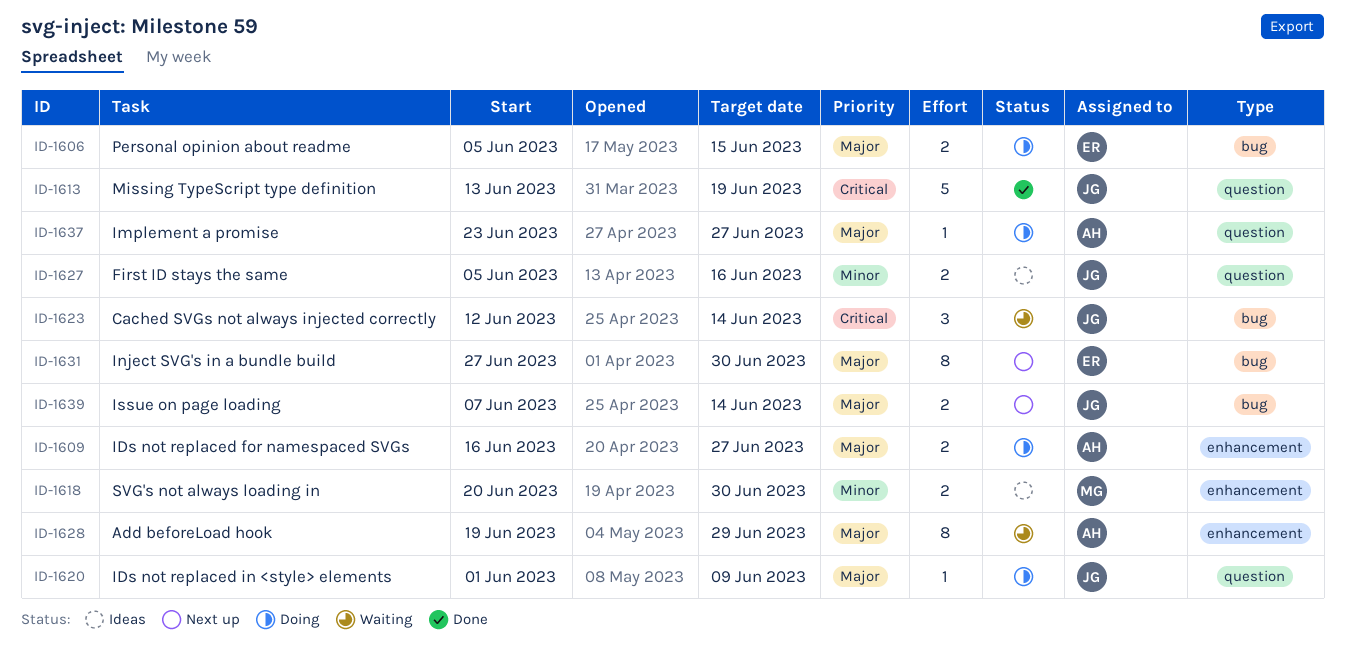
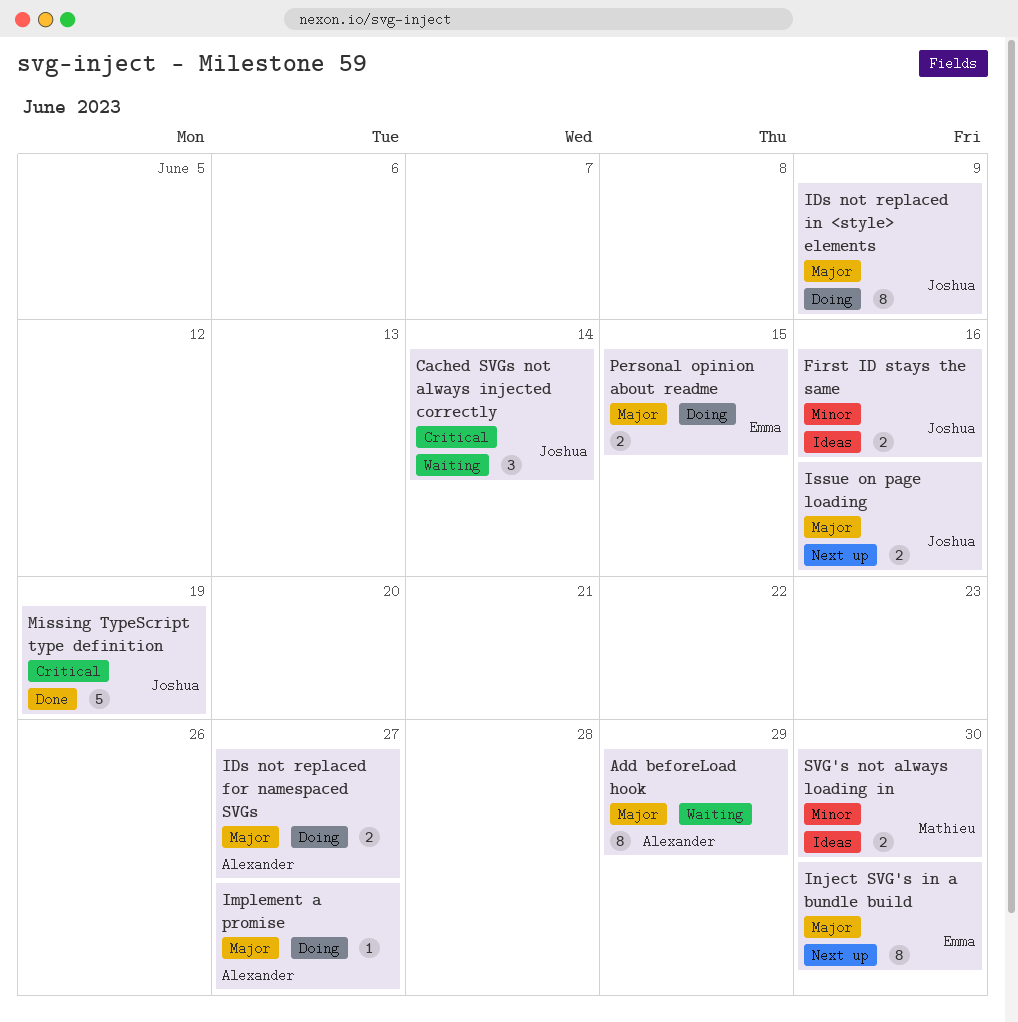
IDs not replaced in <style> elements, estimate: 1 -> 8
Issue on page loading, due: Jun 14 -> Jun 16

